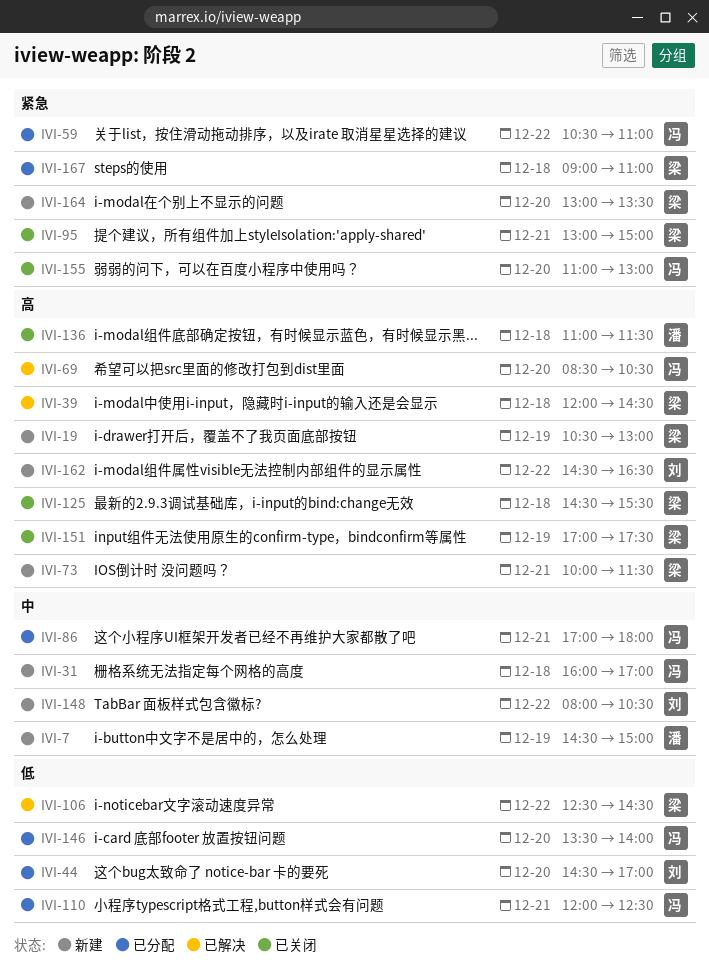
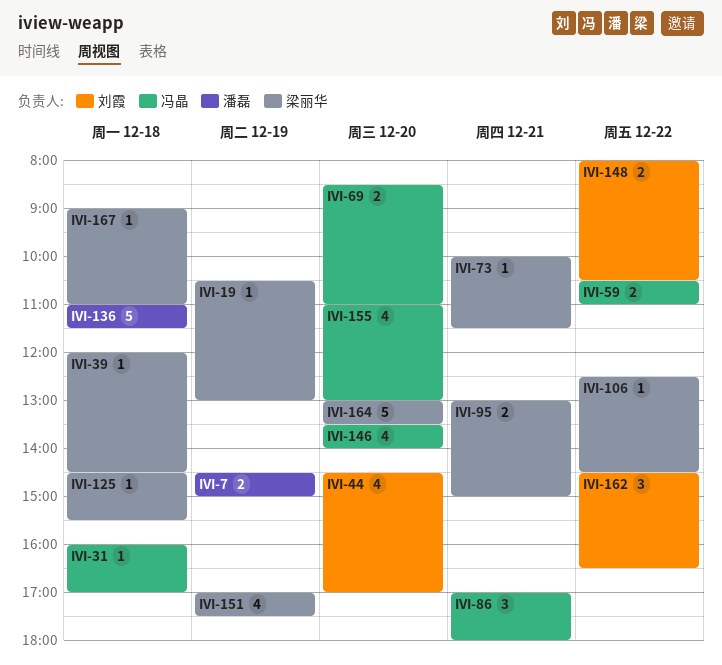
IVI-69, ends: 10:30 -> 11:00
IVI-110: present -> none

